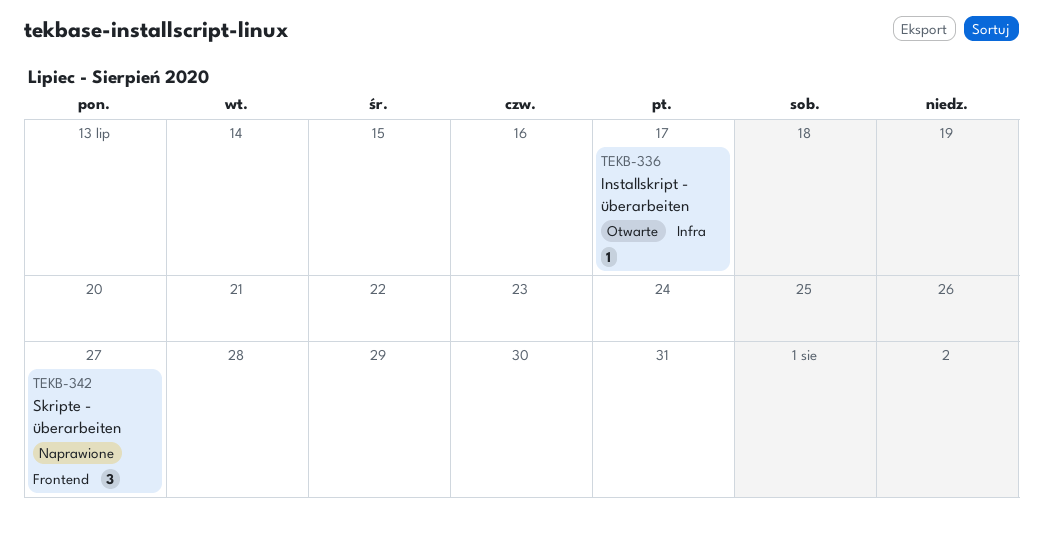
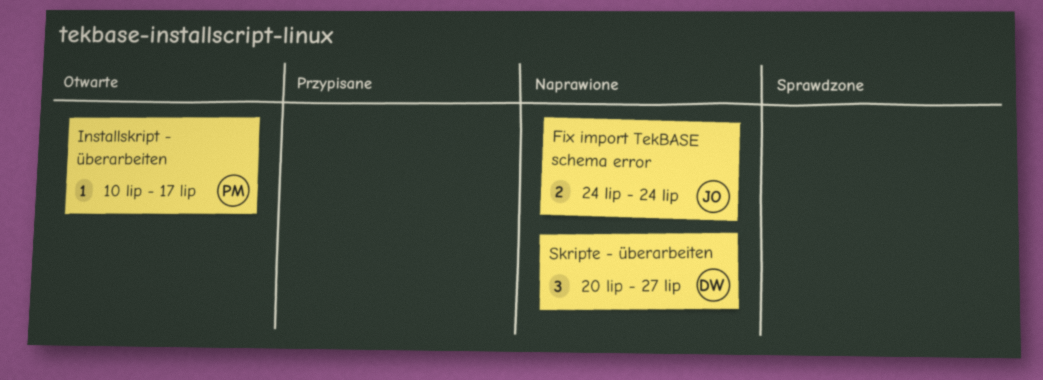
Fix import TekBASE schema error: none -> present

